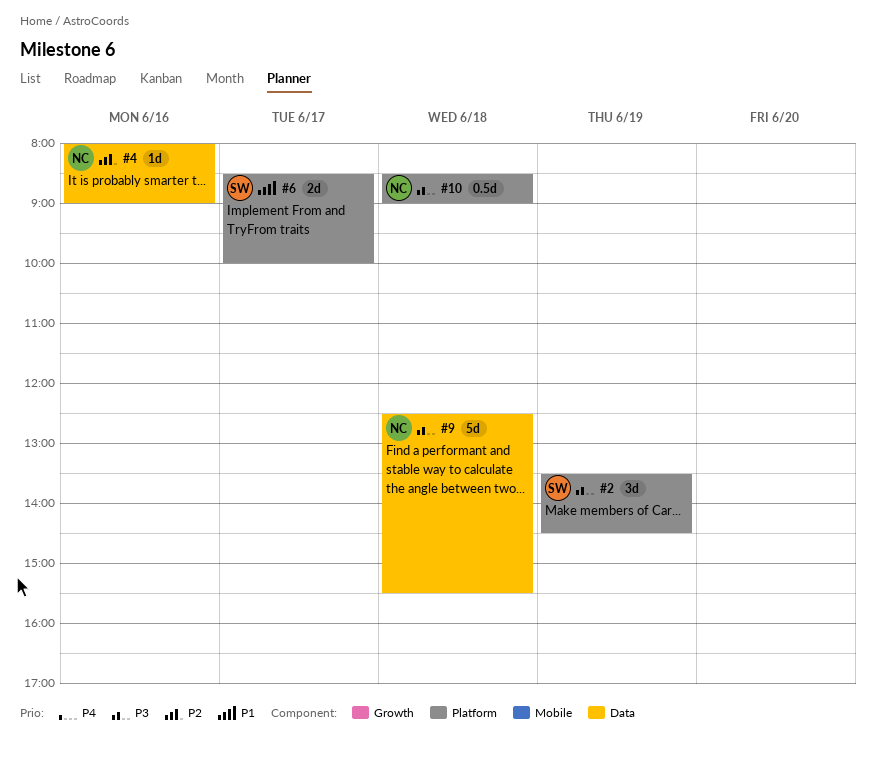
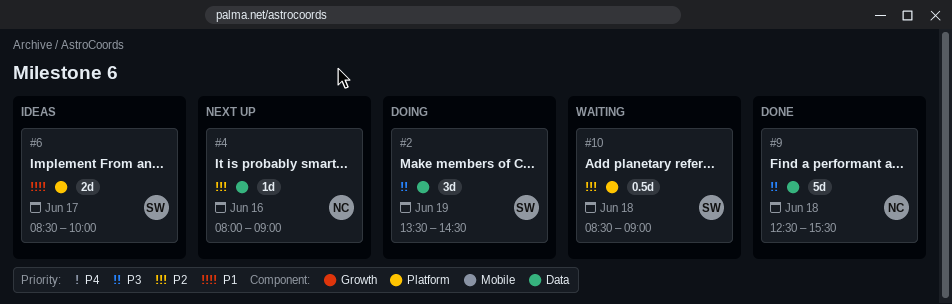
#2, label: Platform -> Data
#10, owner: NC -> SW
#10, priority: P3 -> P2

